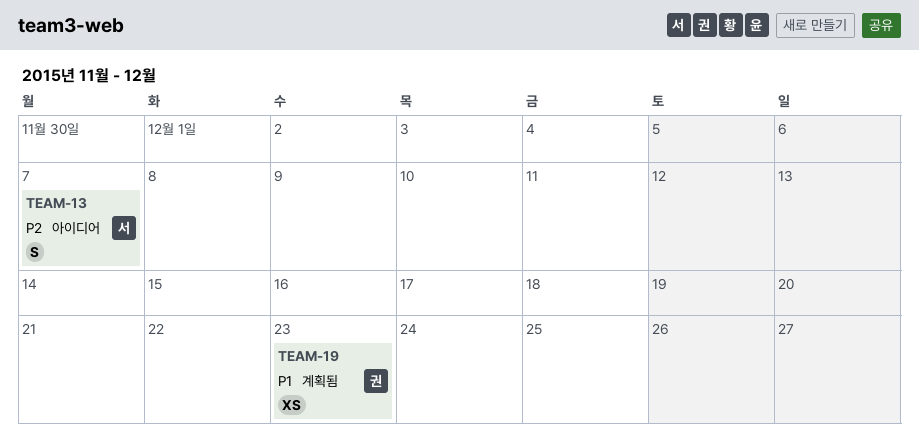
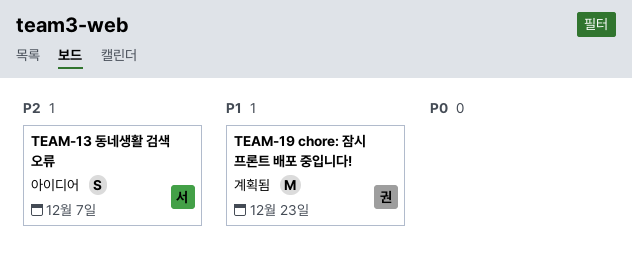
TEAM-19, estimate: XS -> M

